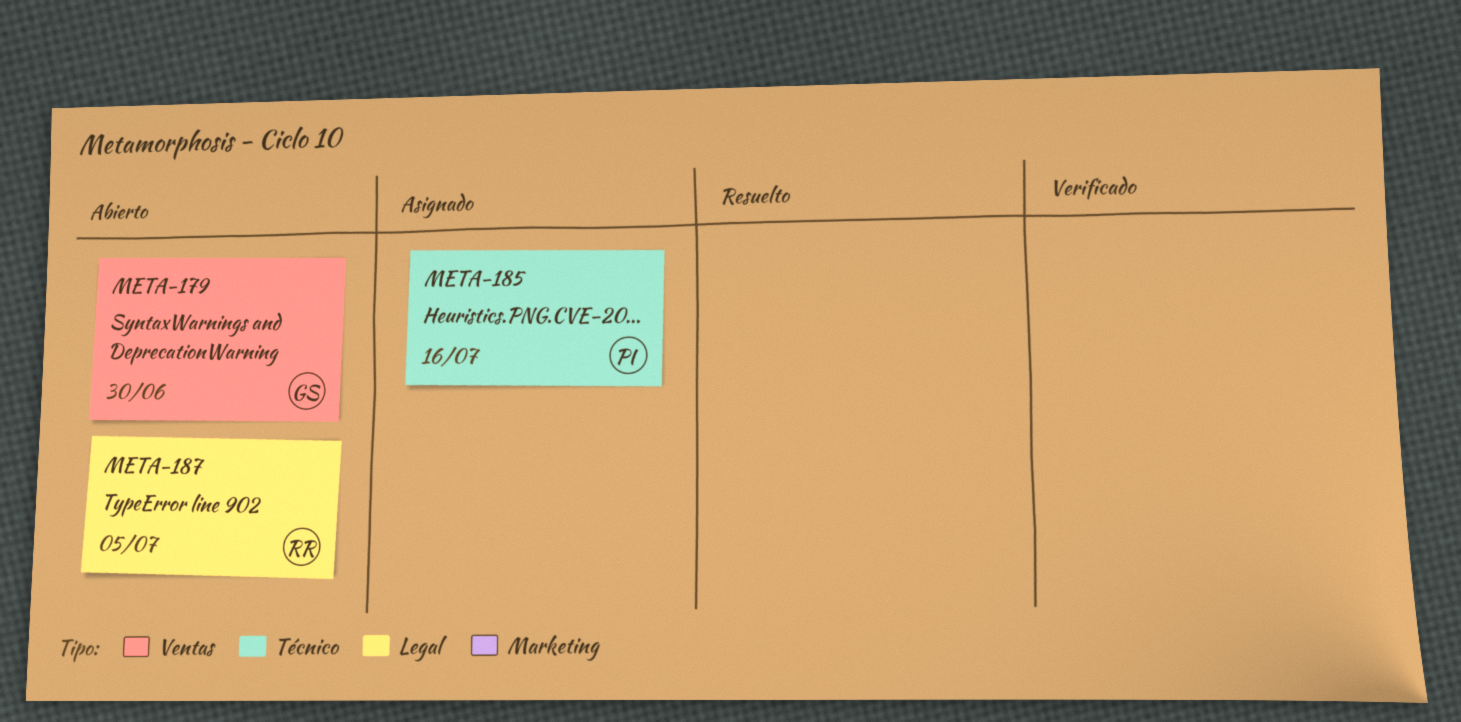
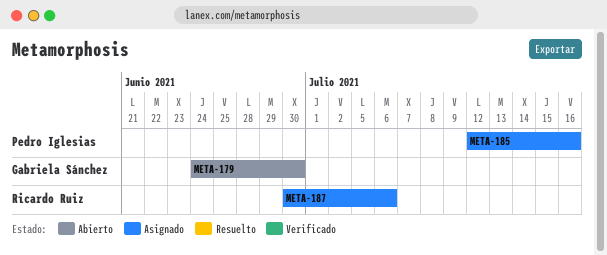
META-187, status: Abierto -> Asignado
META-187, due: Jul 5 -> Jul 6

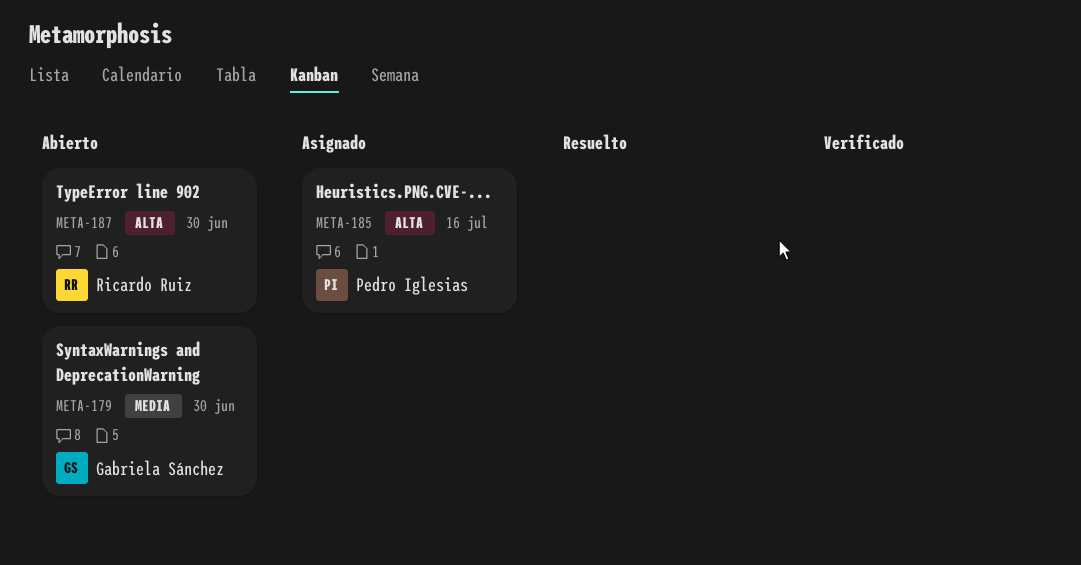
META-187, status: Asignado -> Abierto
META-187, due: Jul 6 -> Jun 30

